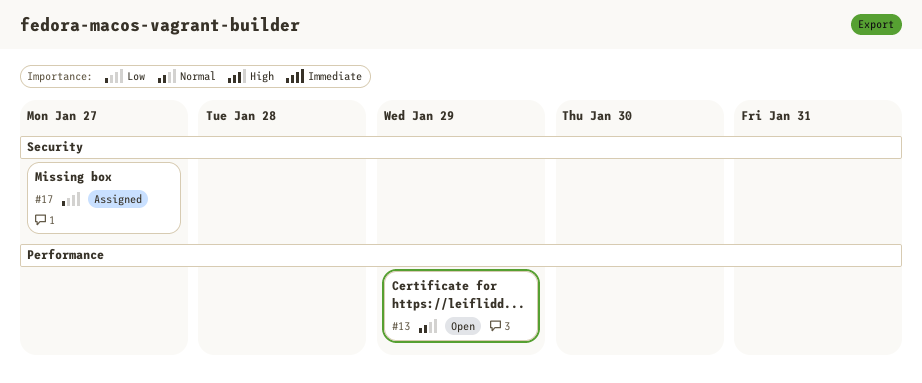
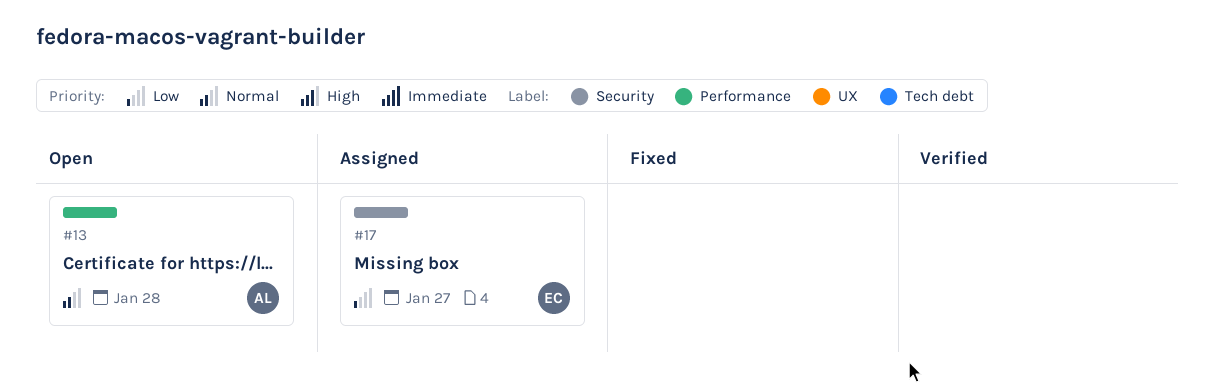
#13, due: Jan 29 -> Jan 28

